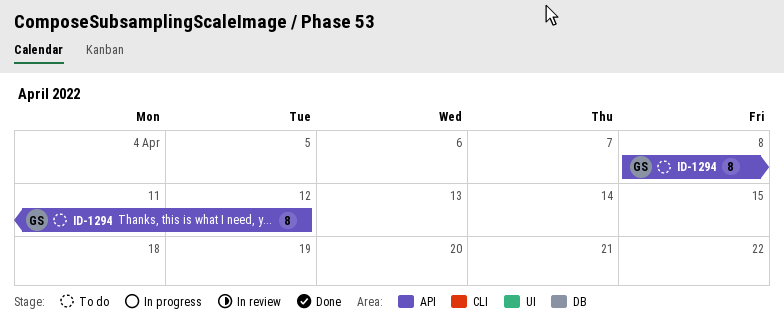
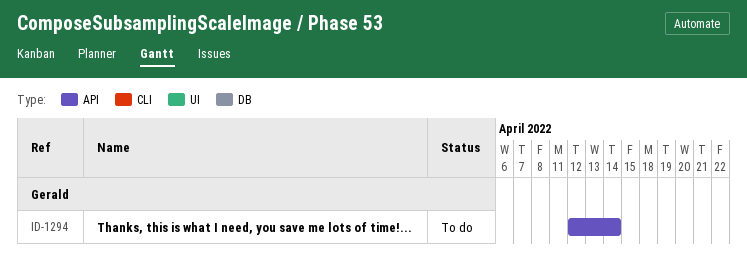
ID-1294, start: Apr 8 -> Apr 12
ID-1294, due: Apr 12 -> Apr 14

